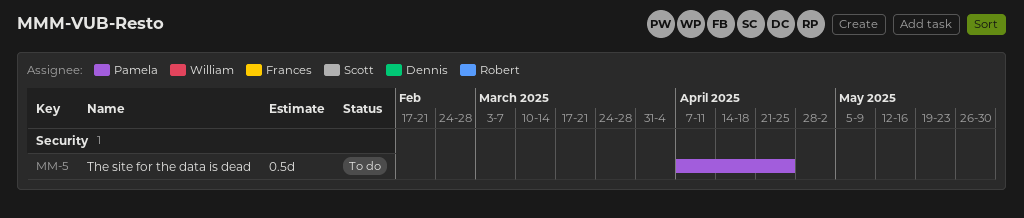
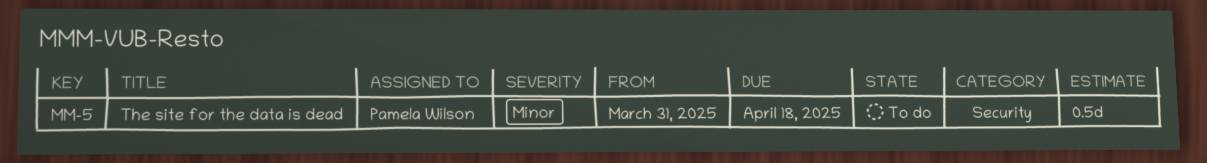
MM-5, start: Apr 7 -> Mar 31
MM-5, due: Apr 25 -> Apr 18

